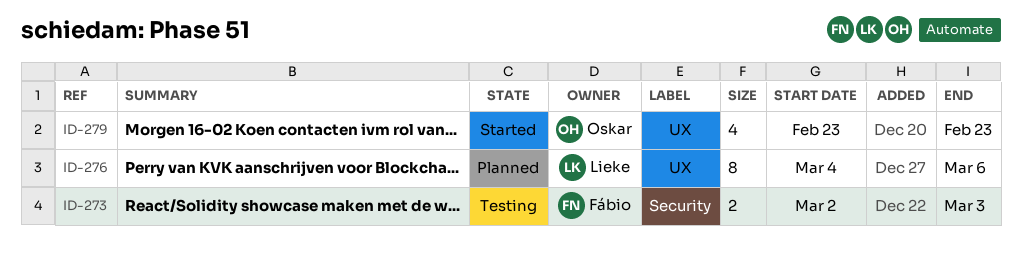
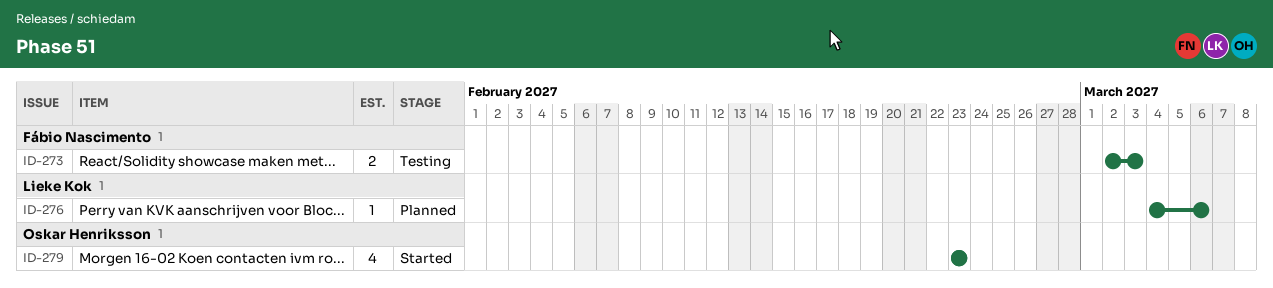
ID-276, estimate: 8 -> 1

